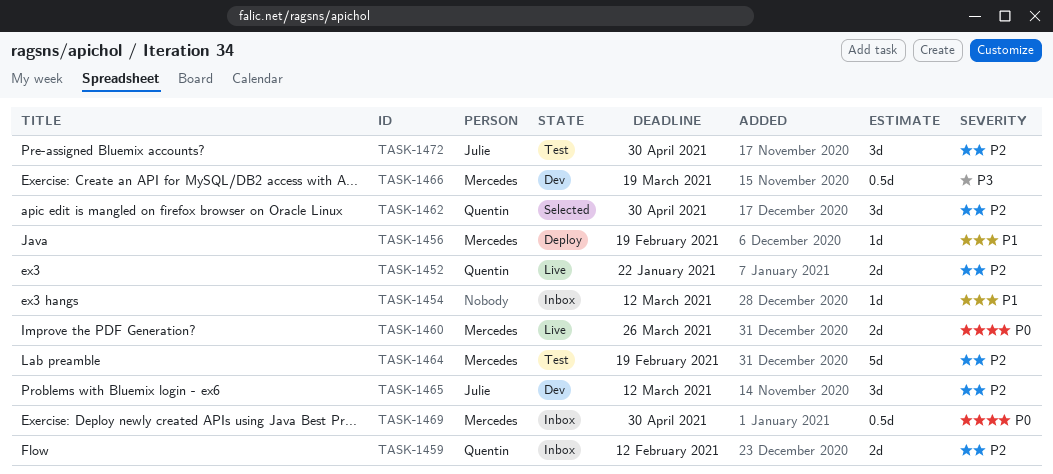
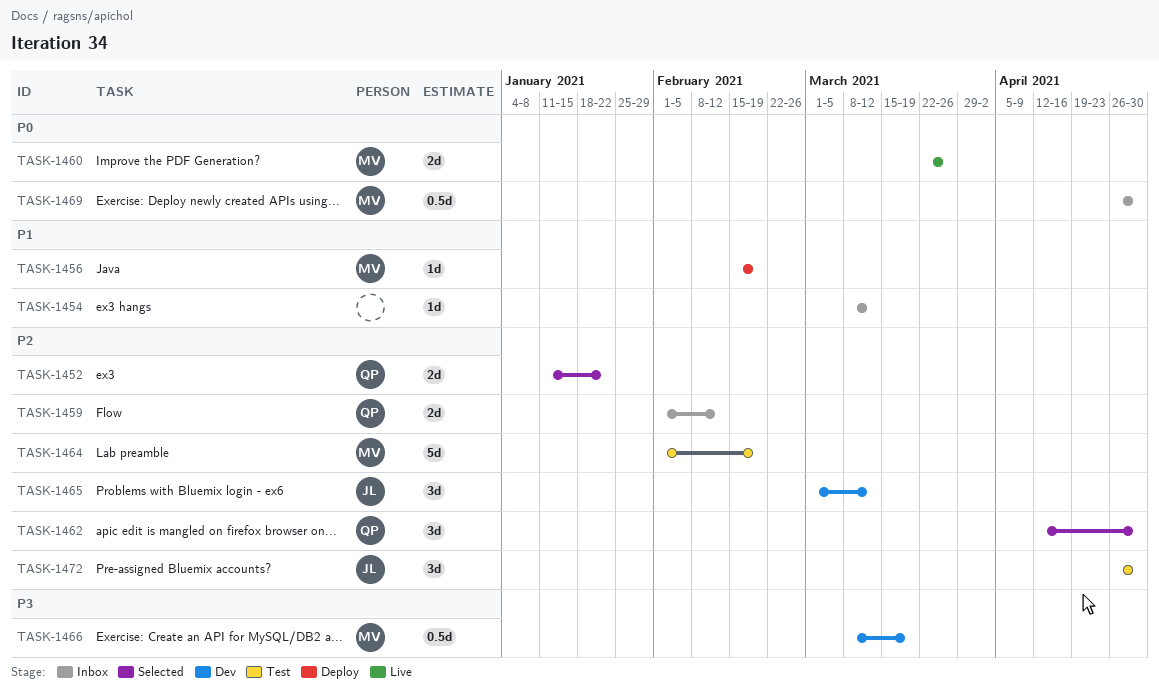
TASK-1452, status: Live -> Selected

